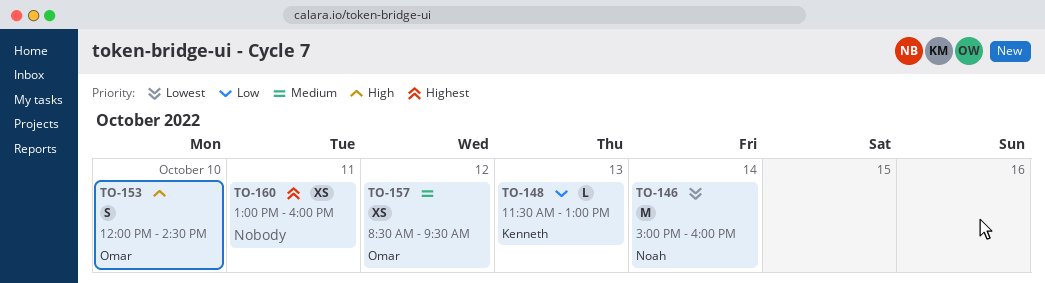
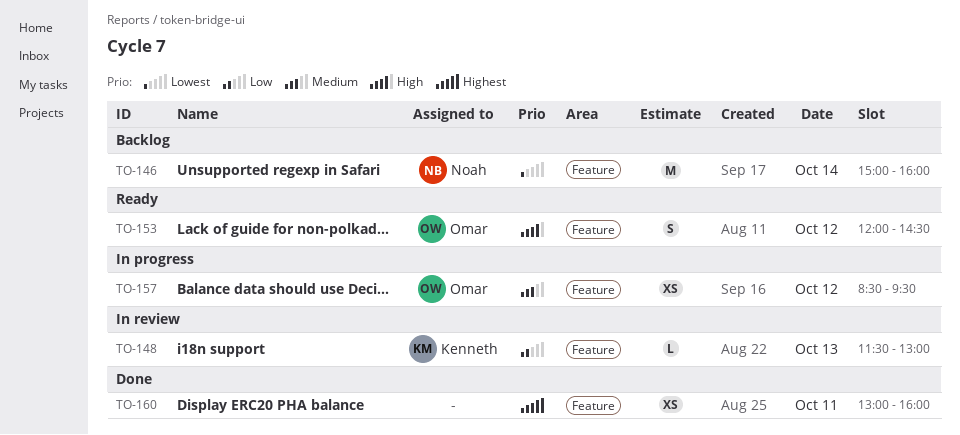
TO-153, day: Oct 10 -> Oct 12

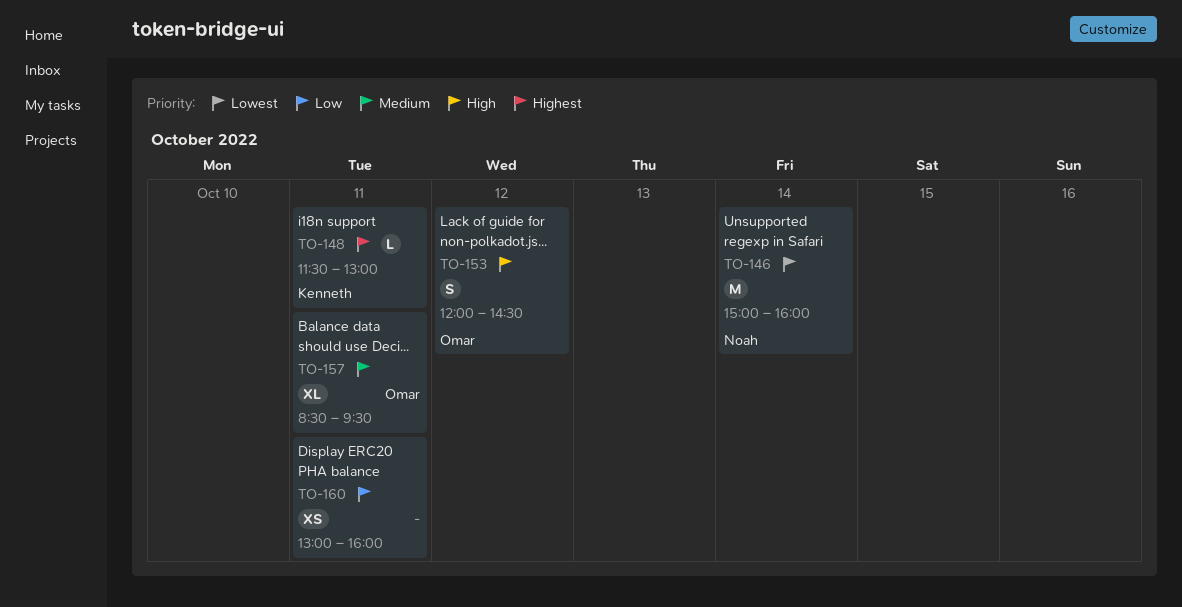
TO-148, priority: Low -> Highest
TO-148, day: Oct 13 -> Oct 11
TO-157, estimate: XS -> XL
TO-157, day: Oct 12 -> Oct 11
TO-160, priority: Highest -> Low

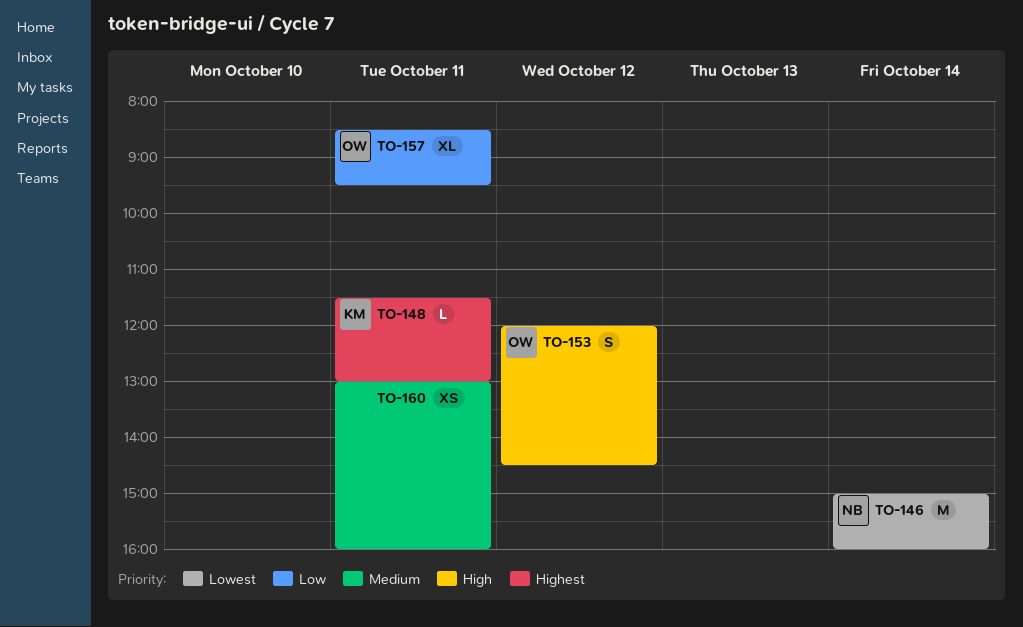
TO-157, priority: Medium -> Low
TO-160, priority: Low -> Medium

